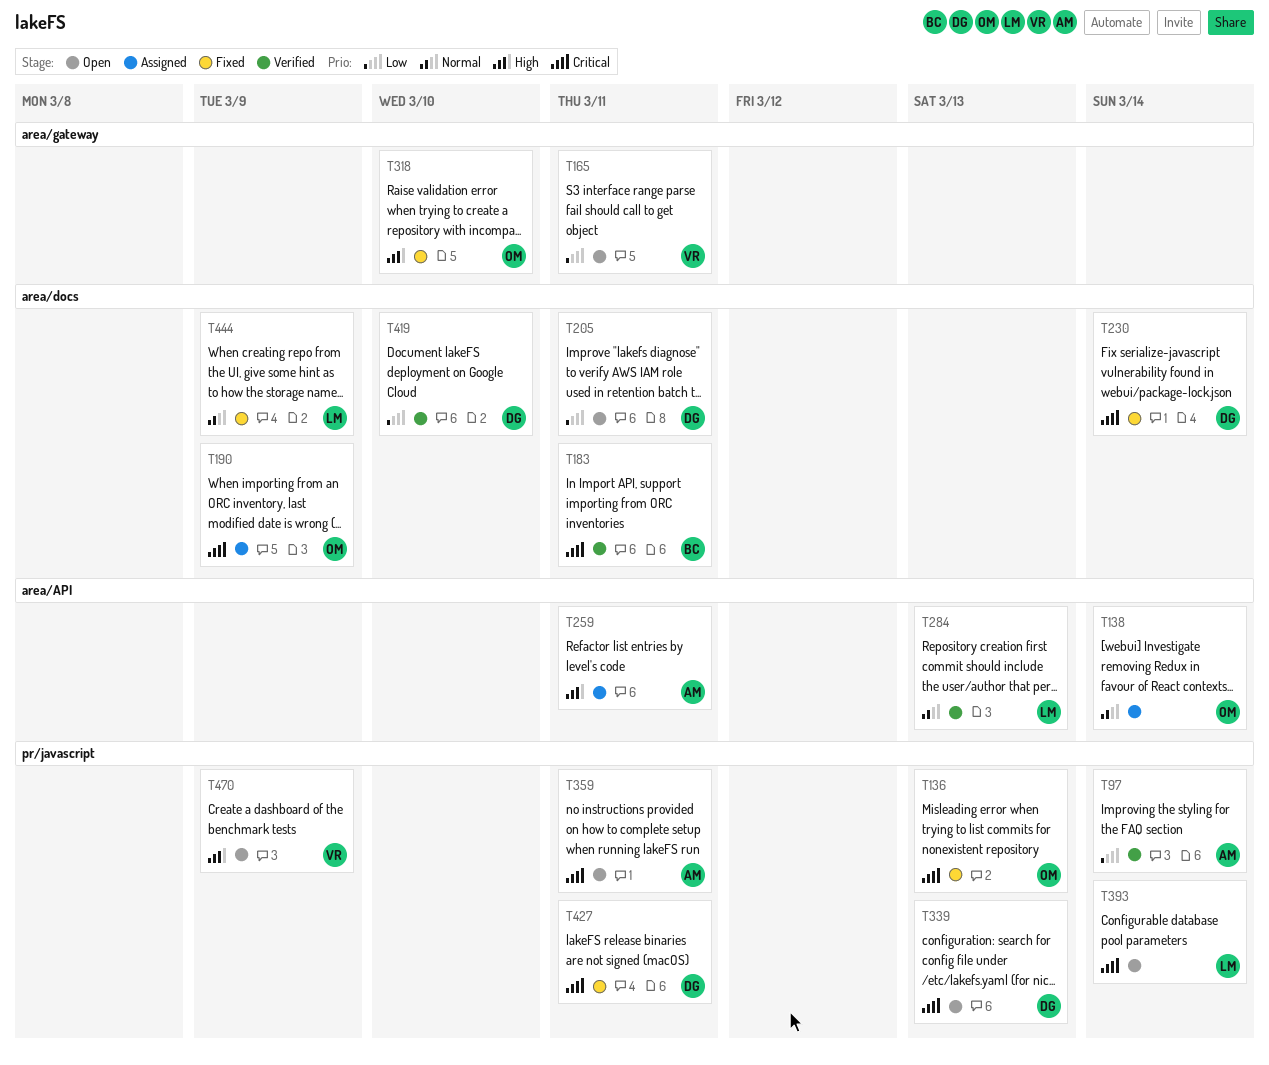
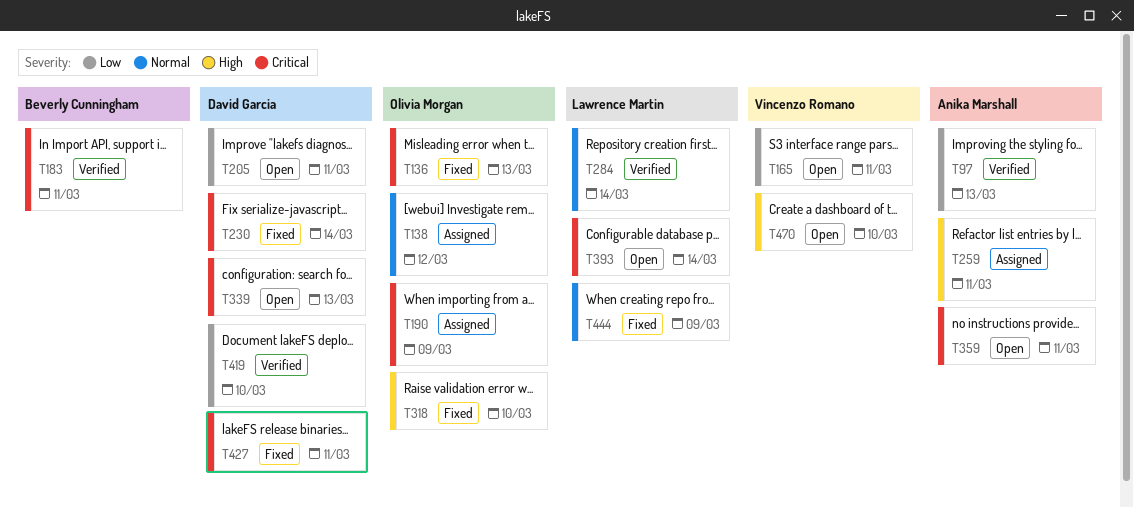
T97, due: Mar 14 -> Mar 13
T138, due: Mar 14 -> Mar 12
T284, due: Mar 13 -> Mar 14
T470, due: Mar 9 -> Mar 10

